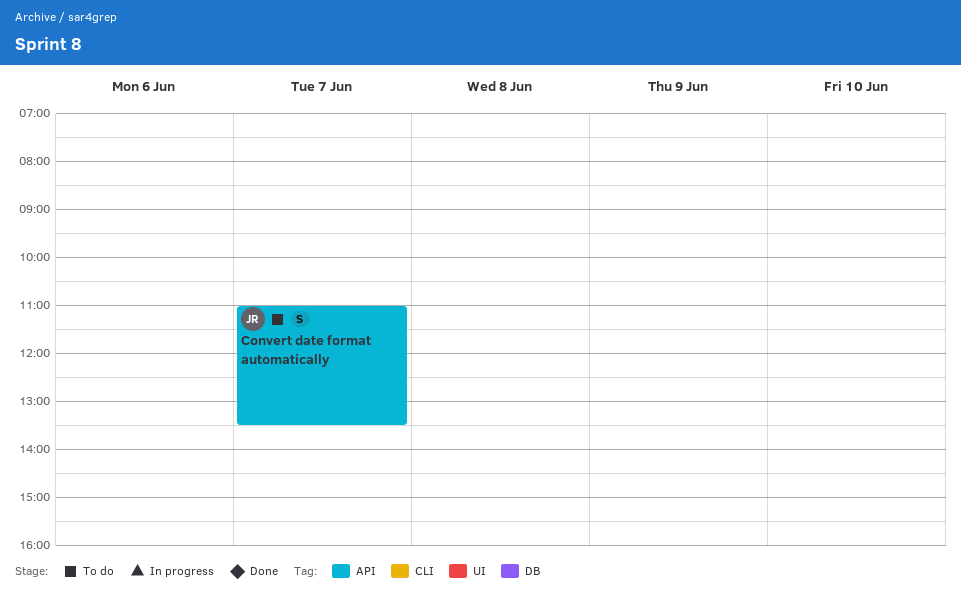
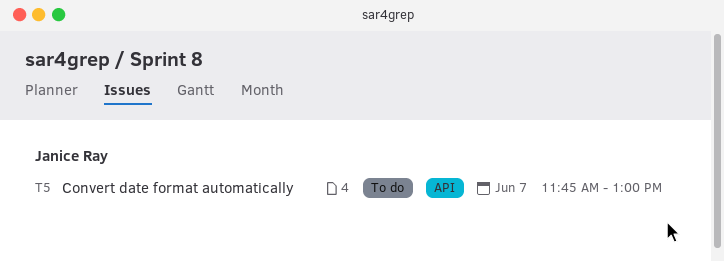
Convert date format automatically, begins: 11:00 -> 11:45
Convert date format automatically, ends: 13:30 -> 13:00

